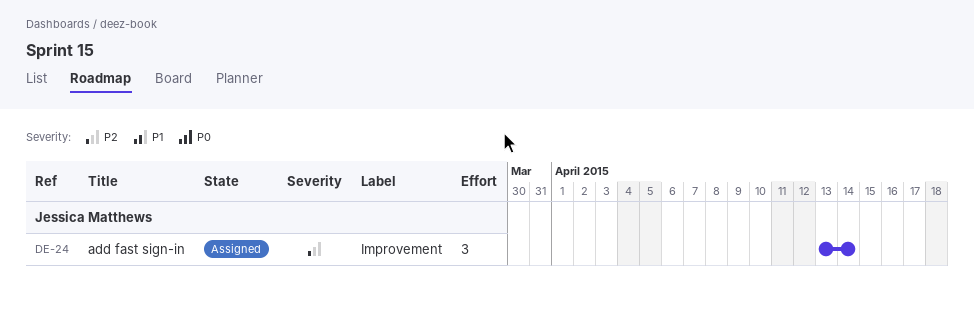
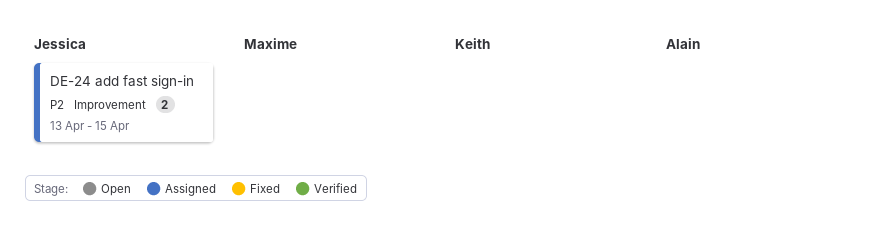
DE-24, estimate: 3 -> 2
DE-24, due: Apr 14 -> Apr 15

